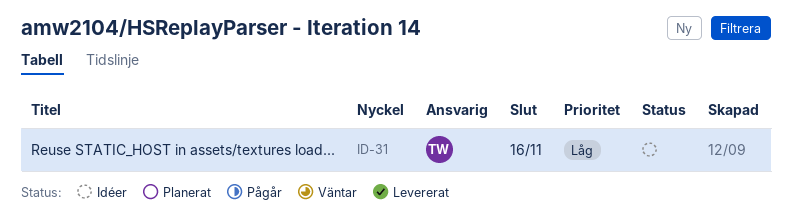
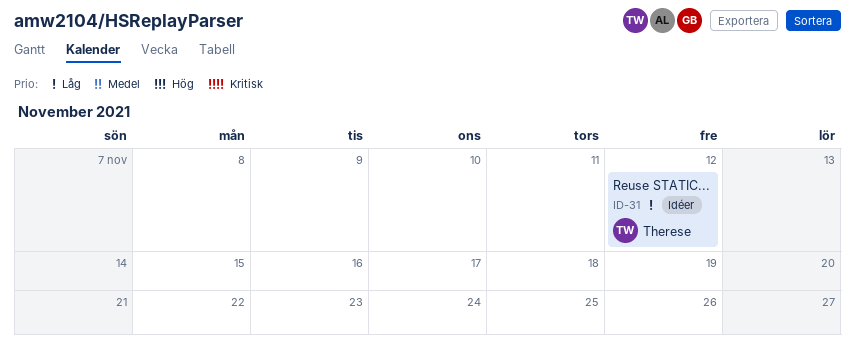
ID-31, due: Nov 16 -> Nov 12

